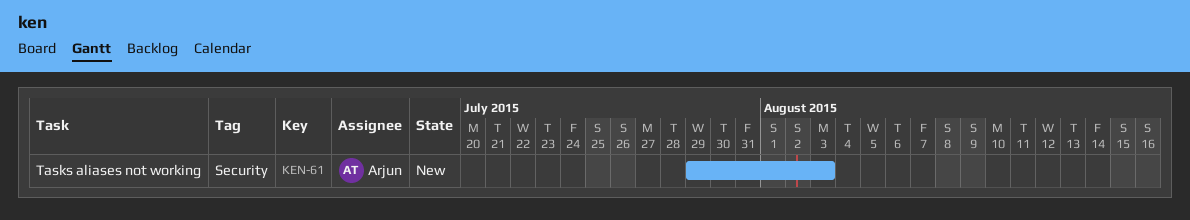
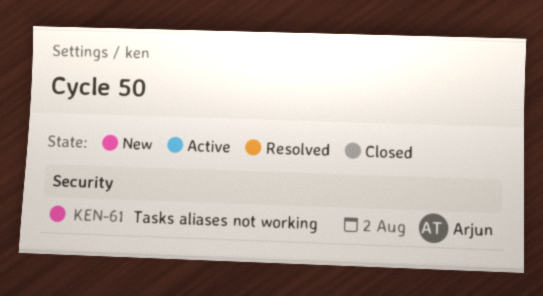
KEN-61, due: Aug 3 -> Aug 2

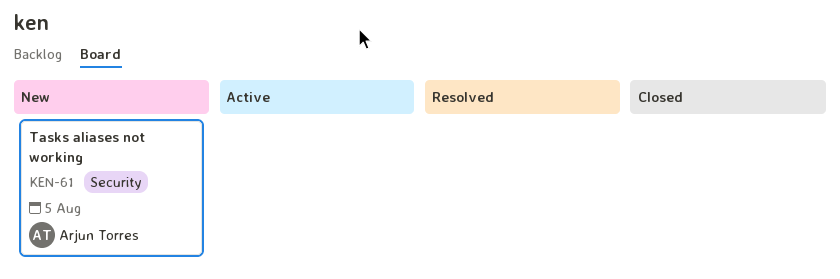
KEN-61, due: Aug 2 -> Aug 5

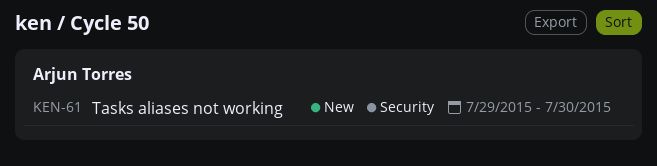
KEN-61, due: Aug 5 -> Jul 30

